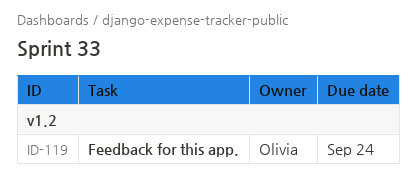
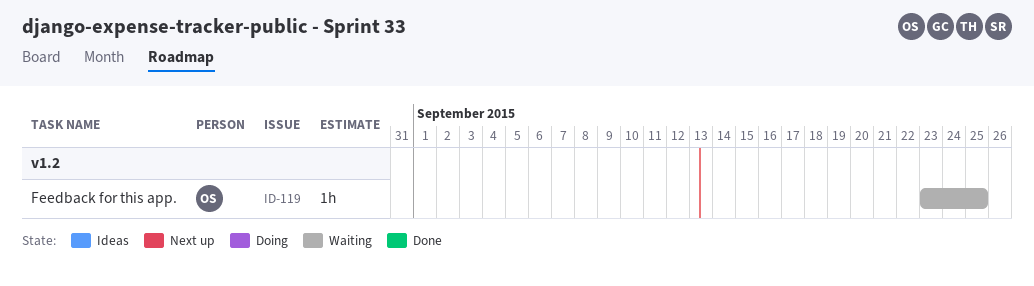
ID-119, due: Sep 24 -> Sep 25

